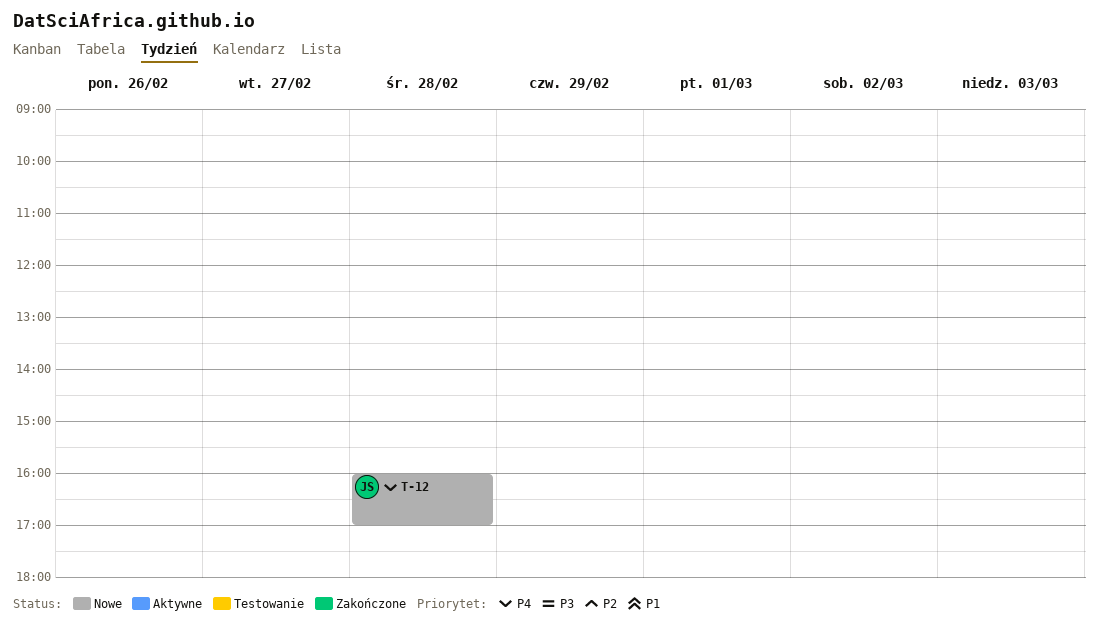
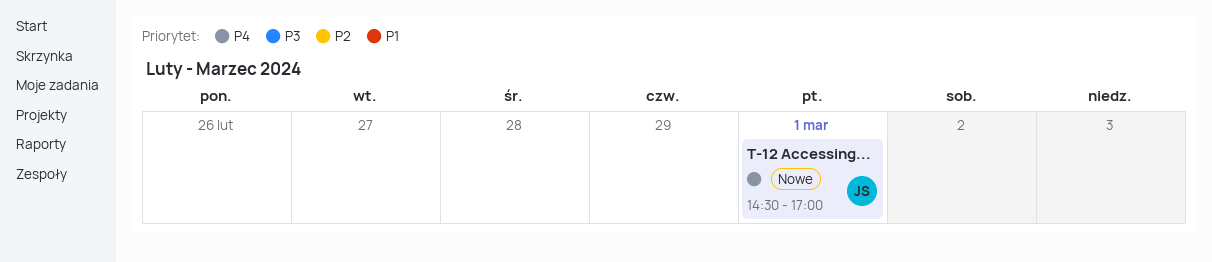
T-12, day: Feb 28 -> Mar 1
T-12, begins: 16:00 -> 14:30

